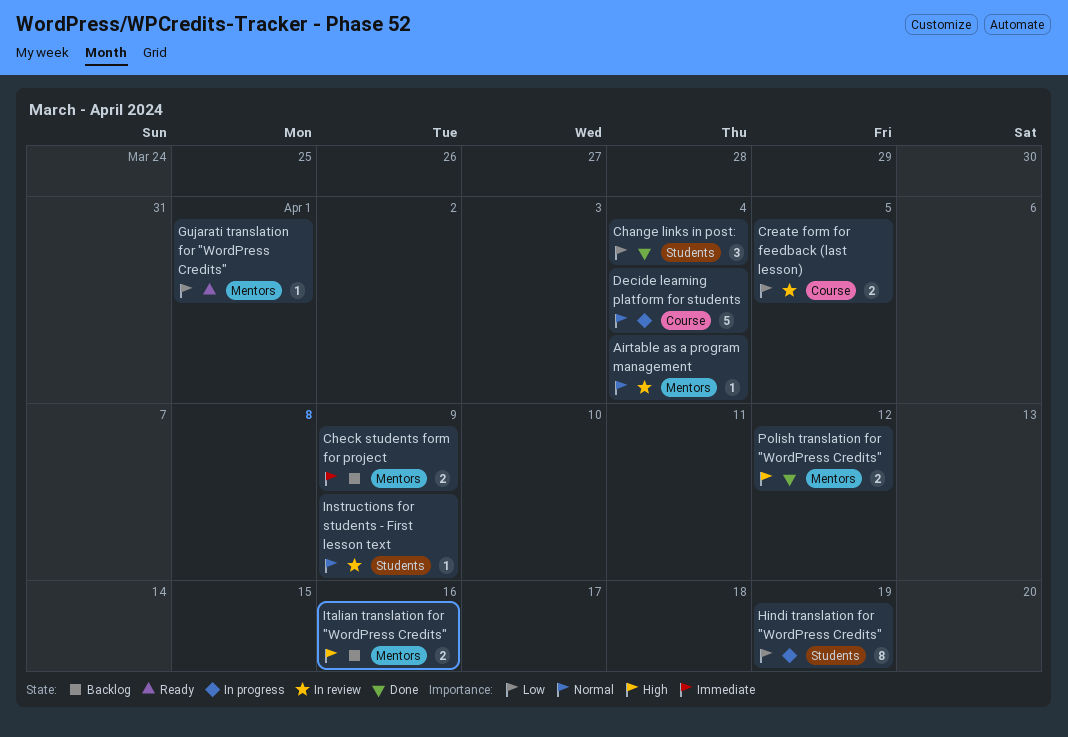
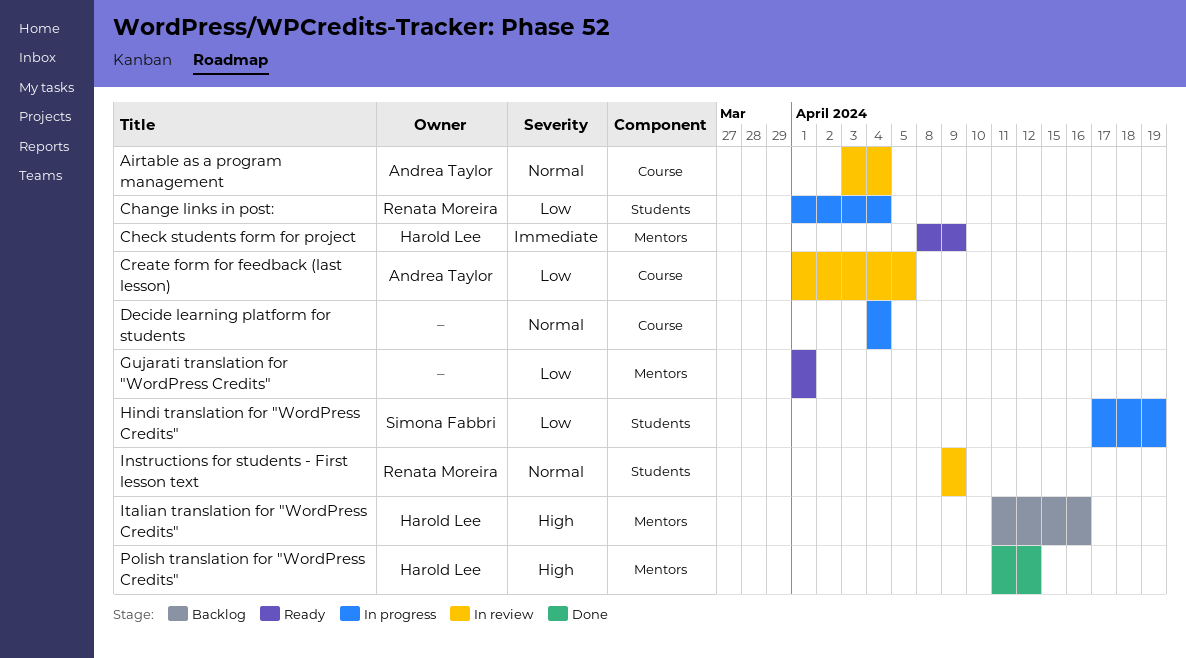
Airtable as a program management, label: Mentors -> Course
Change links in post:, status: Done -> In progress
Check students form for project, status: Backlog -> Ready

